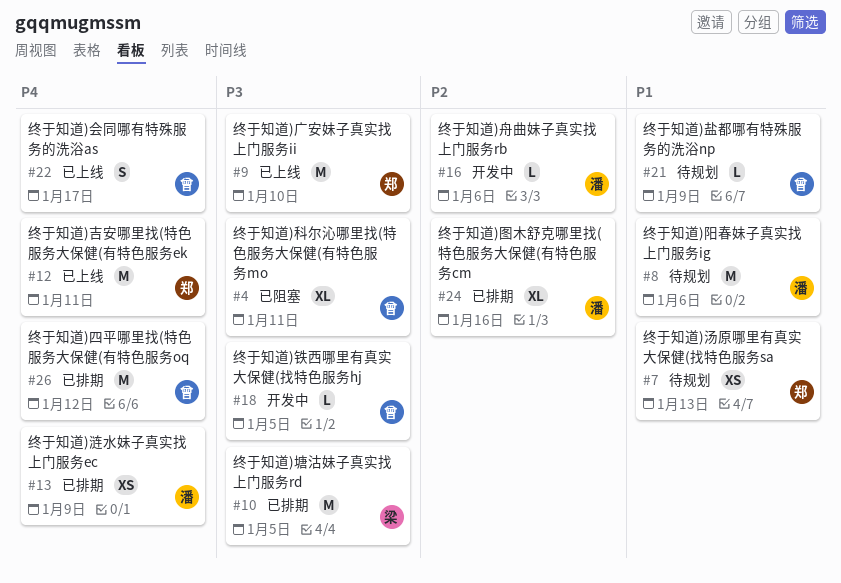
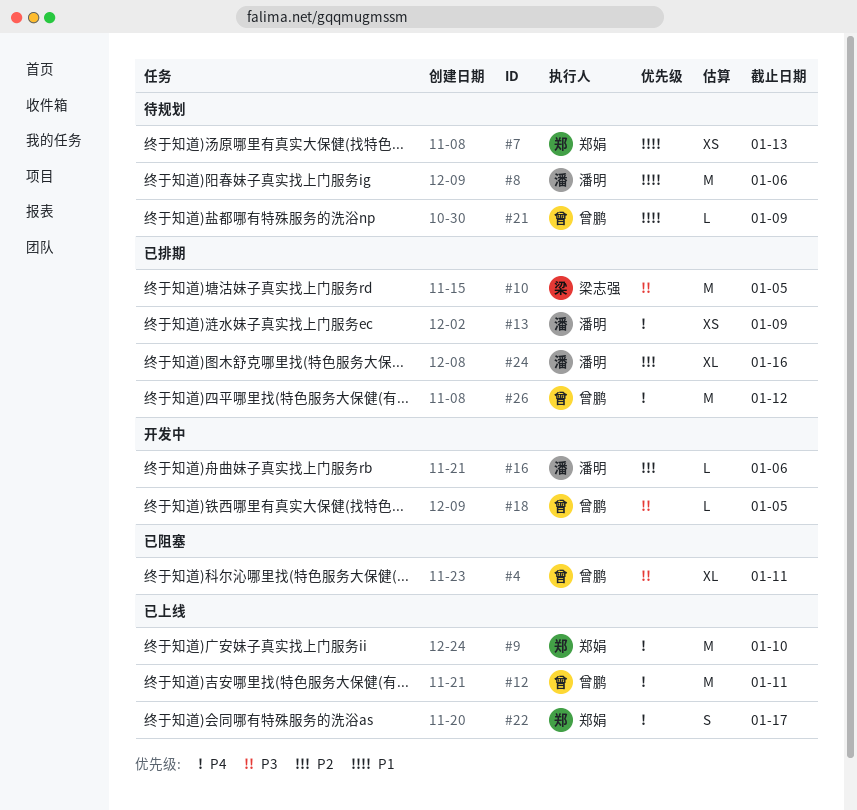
#9, priority: P3 -> P4
#12, owner: 郑娟 -> 曾鹏
#22, owner: 曾鹏 -> 郑娟

